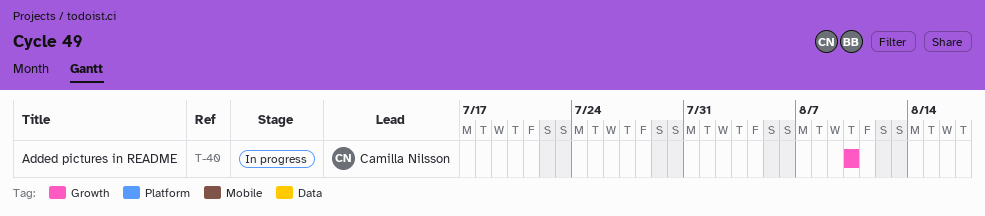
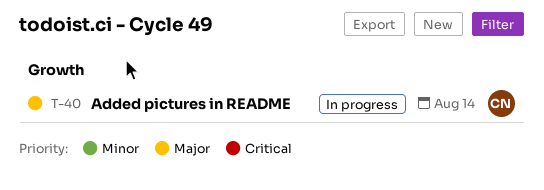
T-40, due: Aug 10 -> Aug 14

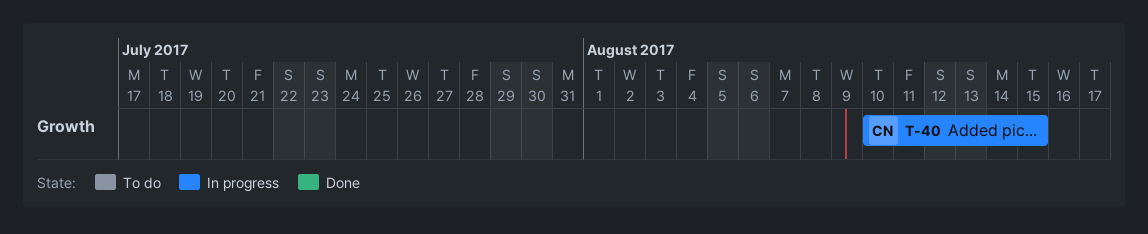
T-40, due: Aug 14 -> Aug 15

